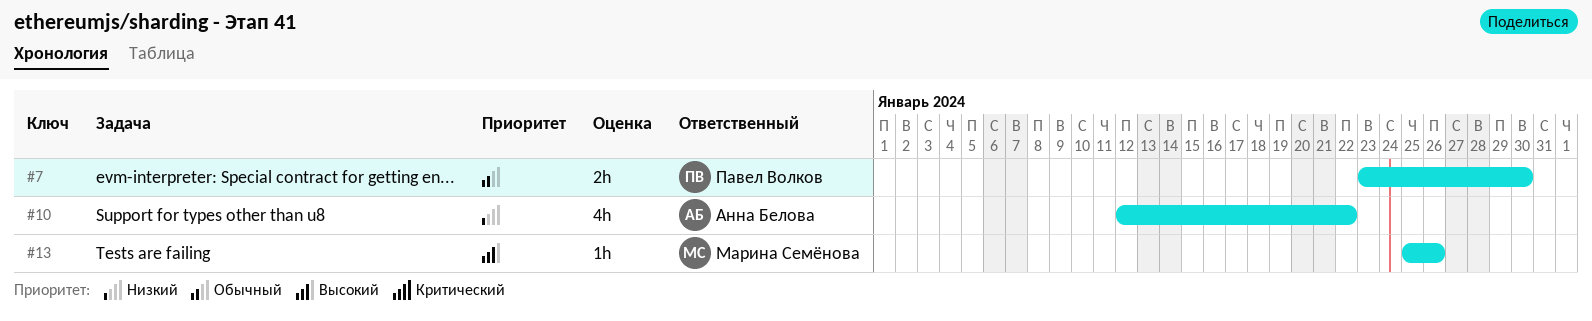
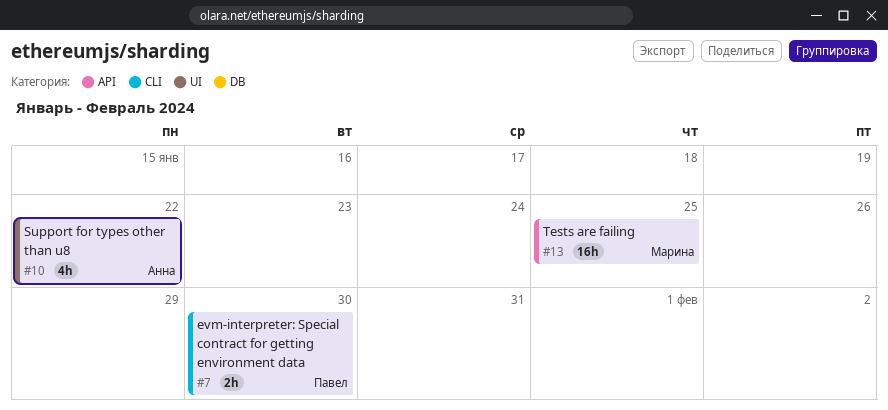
#13, estimate: 1h -> 16h
#13, due: Jan 26 -> Jan 25

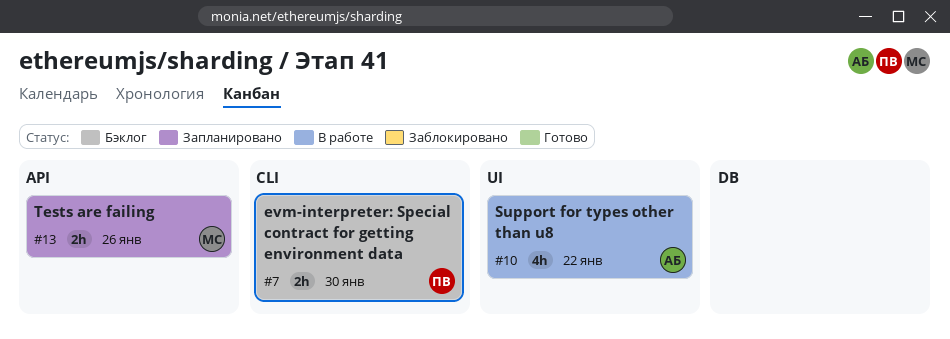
#13, estimate: 16h -> 2h
#13, due: Jan 25 -> Jan 26

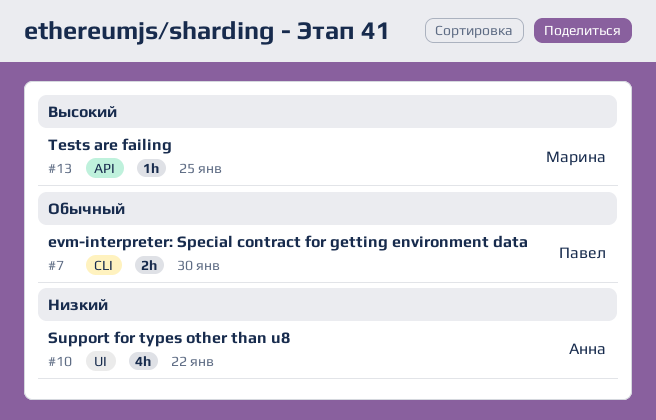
#13, estimate: 2h -> 1h
#13, due: Jan 26 -> Jan 25

